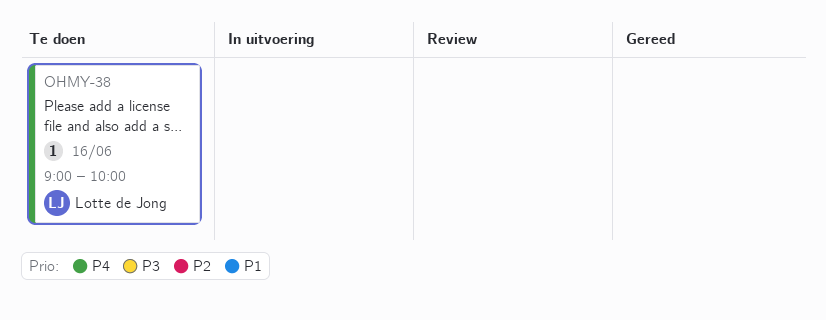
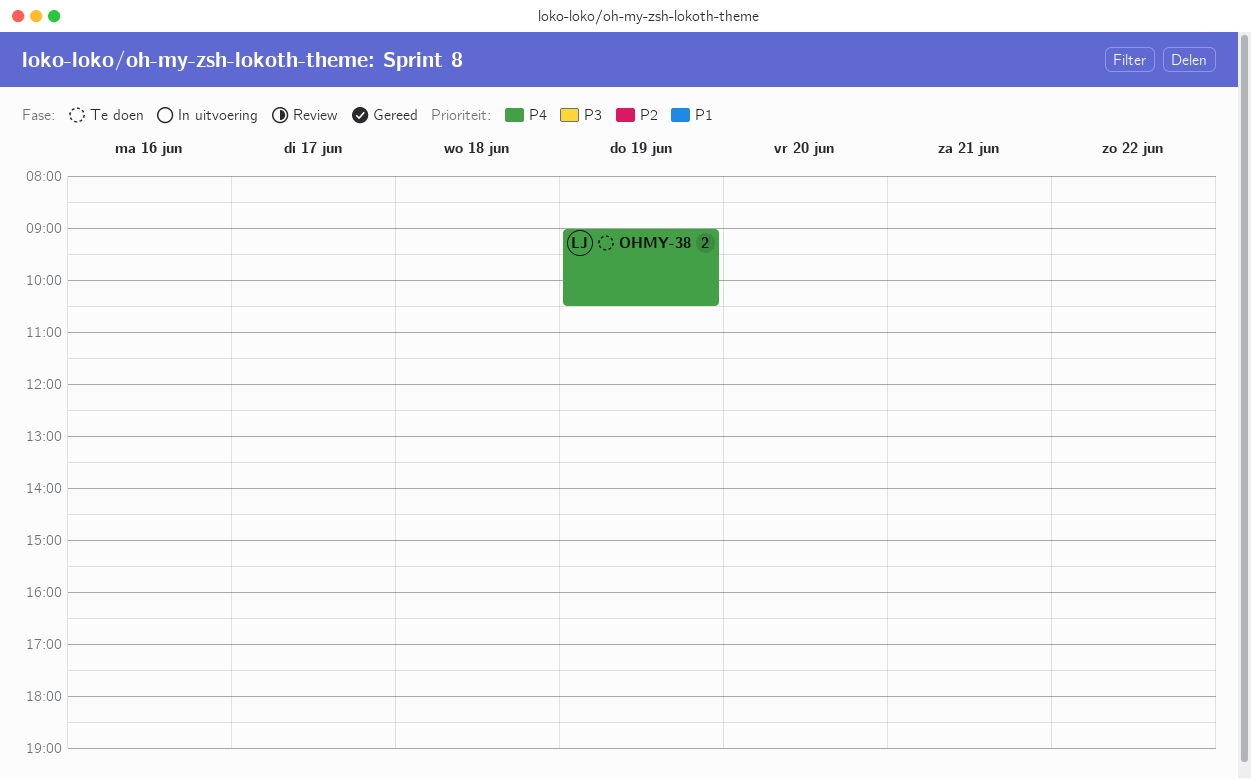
OHMY-38, estimate: 1 -> 2
OHMY-38, day: Jun 16 -> Jun 19
OHMY-38, ends: 10:00 -> 10:30

